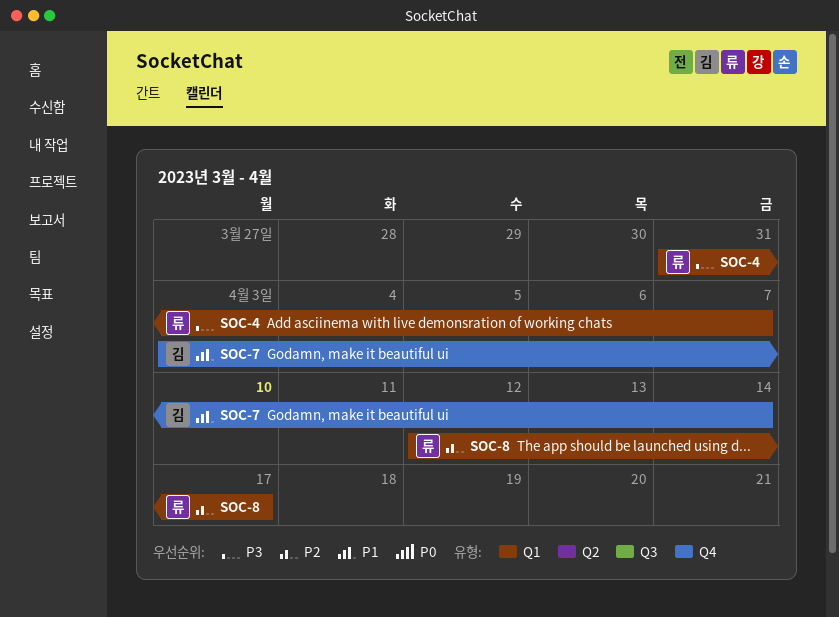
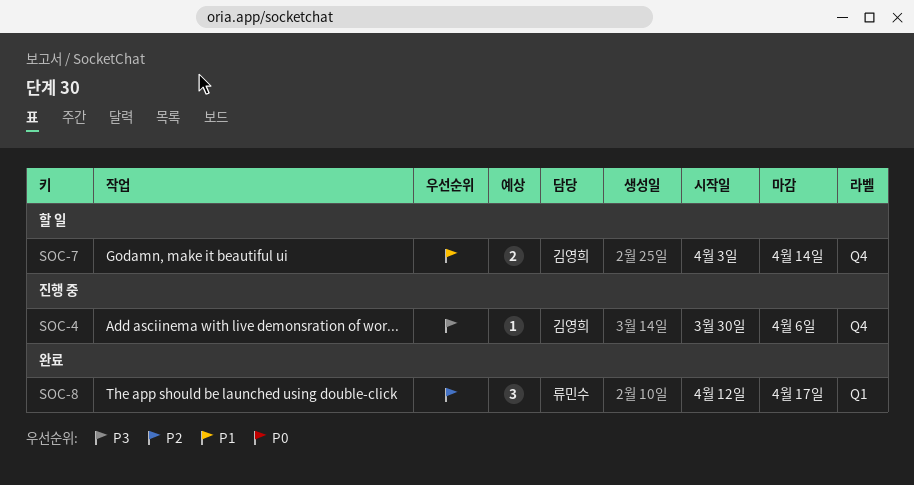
SOC-4, owner: 류민수 -> 김영희
SOC-4, label: Q1 -> Q4
SOC-4, start: Mar 31 -> Mar 30
SOC-4, due: Apr 7 -> Apr 6

